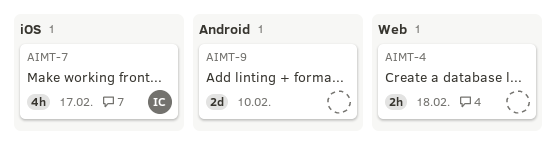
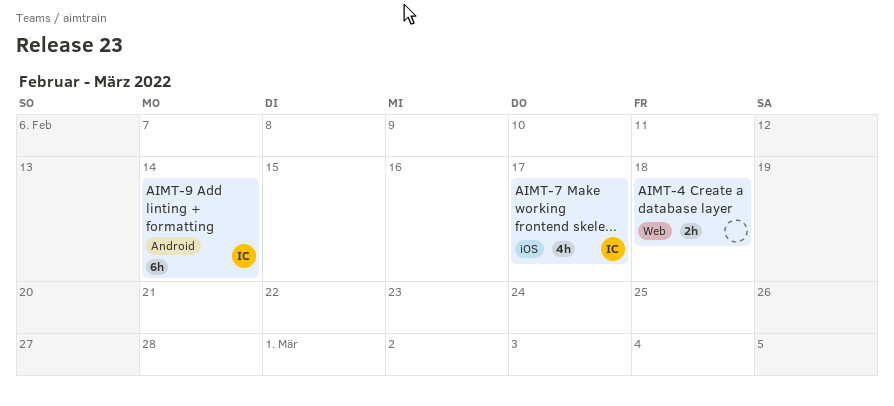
AIMT-9, owner: none -> IC
AIMT-9, estimate: 2d -> 6h
AIMT-9, due: Feb 10 -> Feb 14

